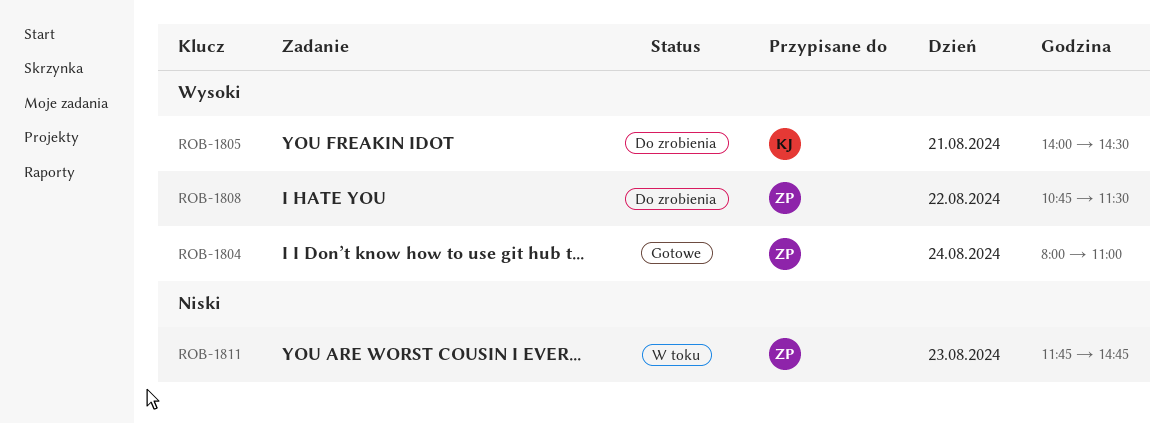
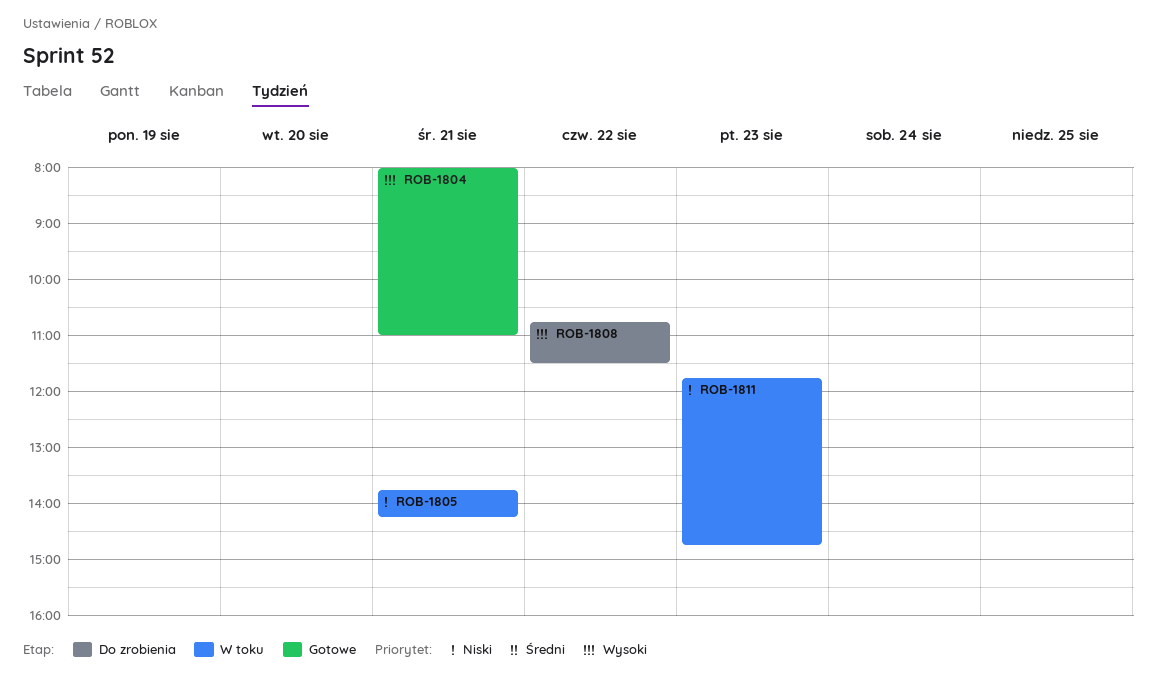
ROB-1804, day: Aug 24 -> Aug 21
ROB-1805, status: Do zrobienia -> W toku
ROB-1805, priority: Wysoki -> Niski
ROB-1805, begins: 14:00 -> 13:45
ROB-1805, ends: 14:30 -> 14:15

